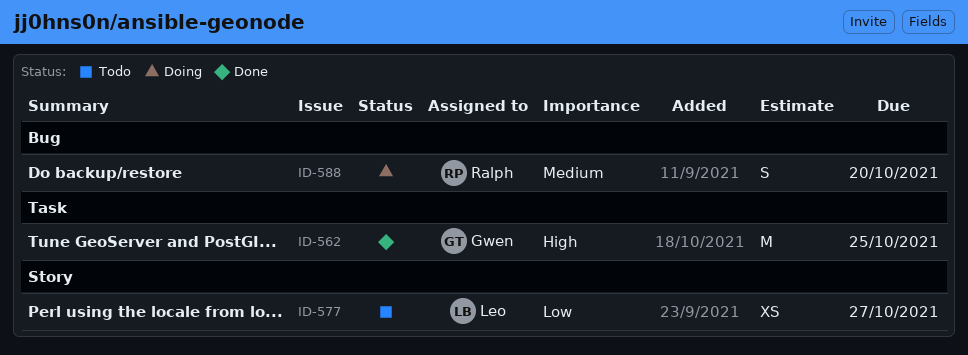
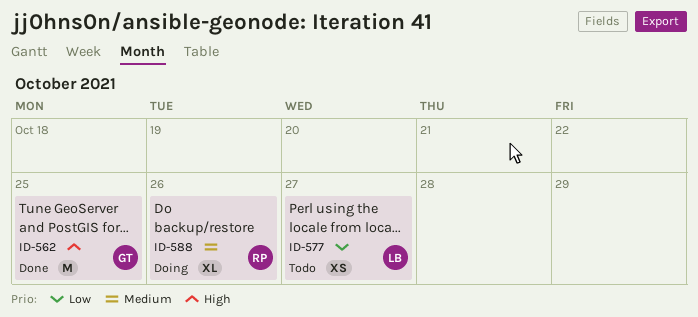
ID-588, estimate: S -> XL
ID-588, due: Oct 20 -> Oct 26

